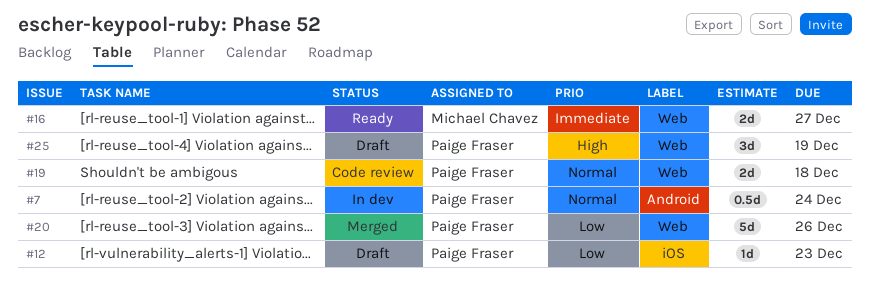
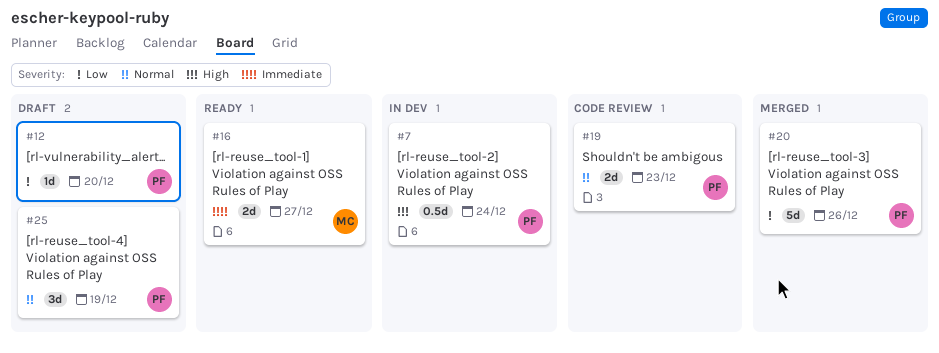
#7, priority: Normal -> High
#12, due: Dec 23 -> Dec 20
#19, due: Dec 18 -> Dec 23
#25, priority: High -> Normal

